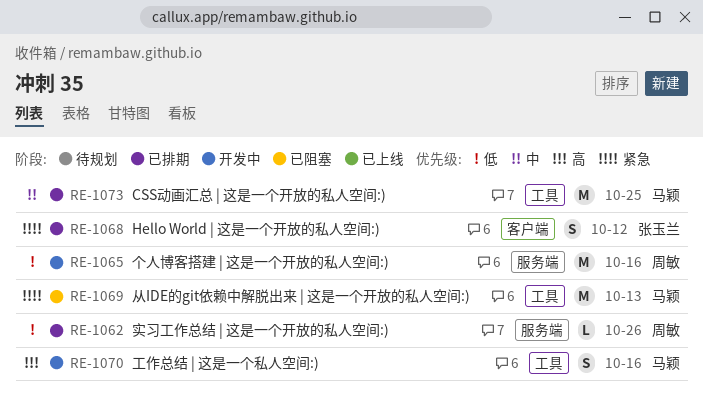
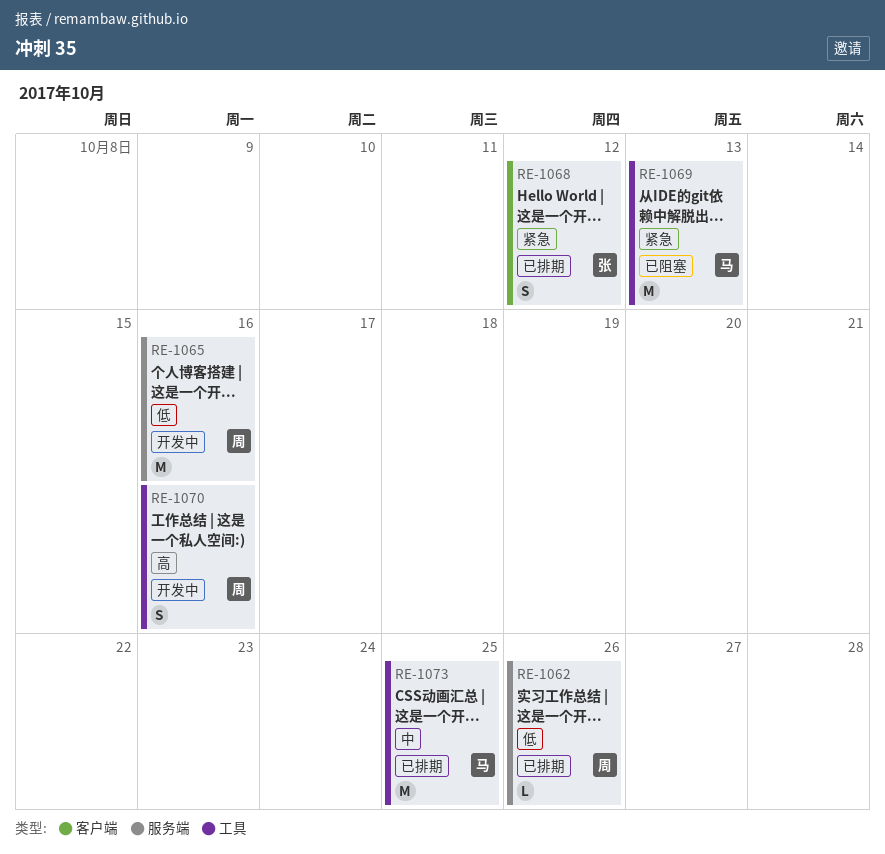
RE-1070, owner: 马颖 -> 周敏

